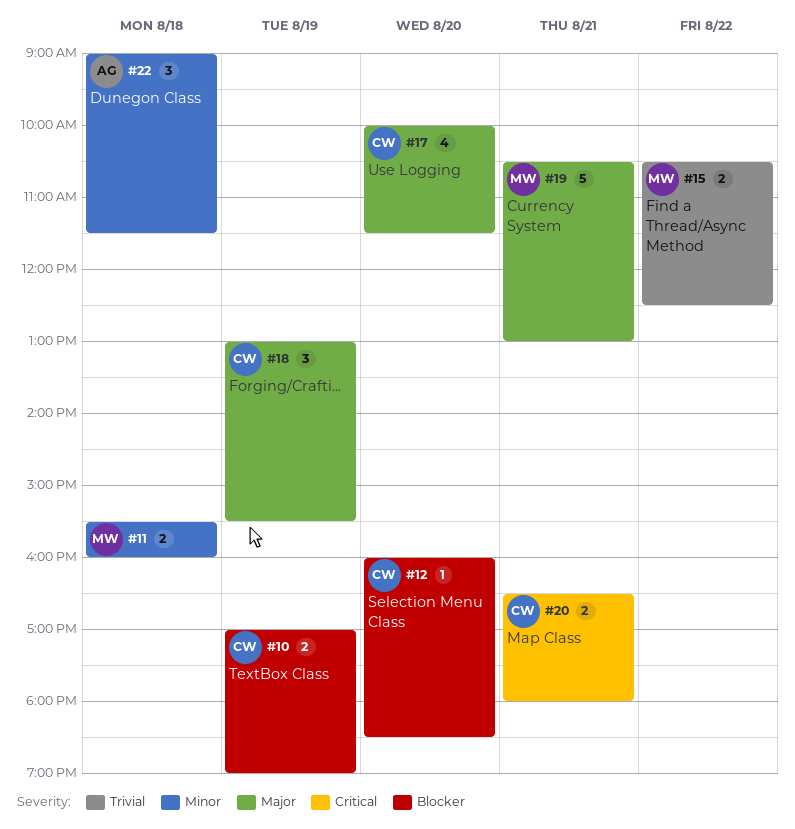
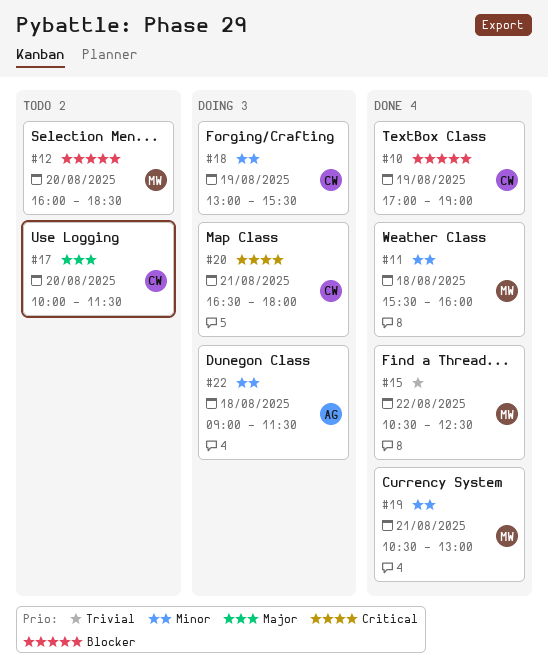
#12, owner: CW -> MW
#18, priority: Major -> Minor
#19, priority: Major -> Minor

